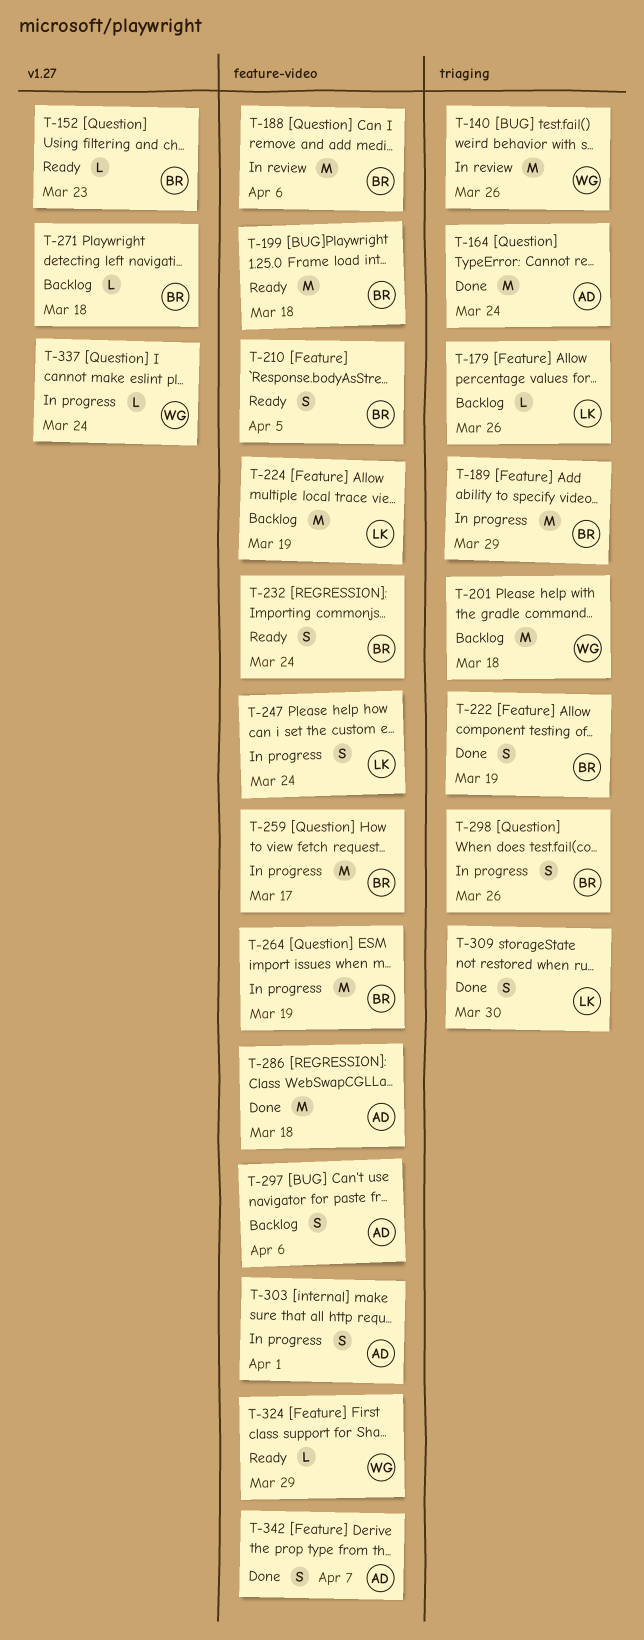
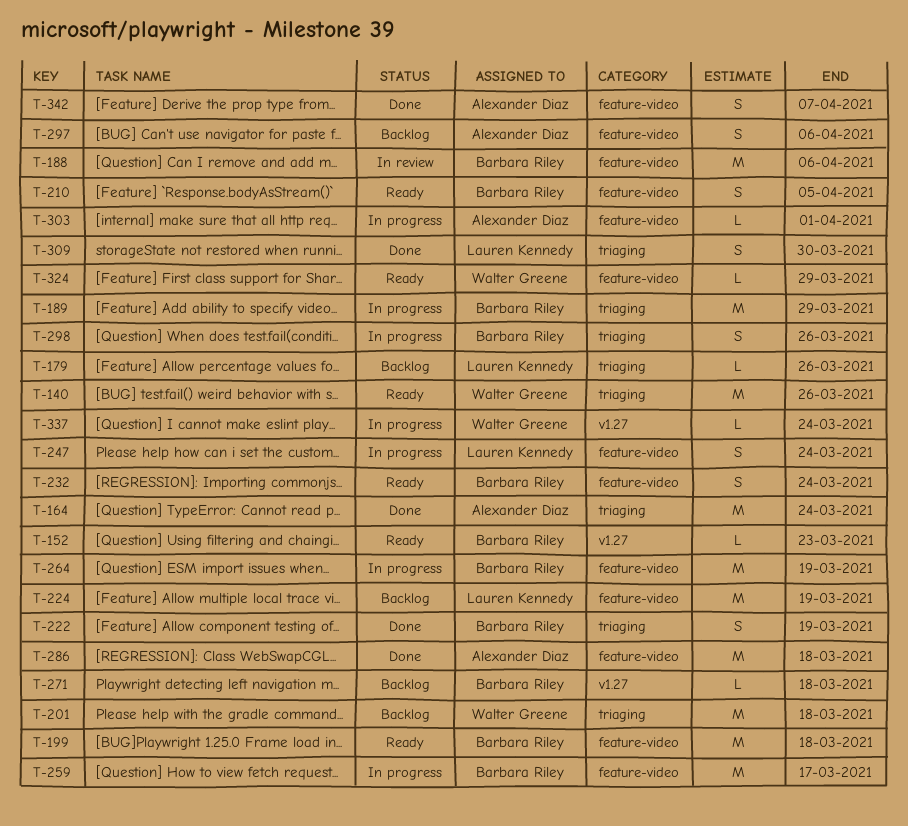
T-140, status: In review -> Ready
T-303, estimate: S -> L

